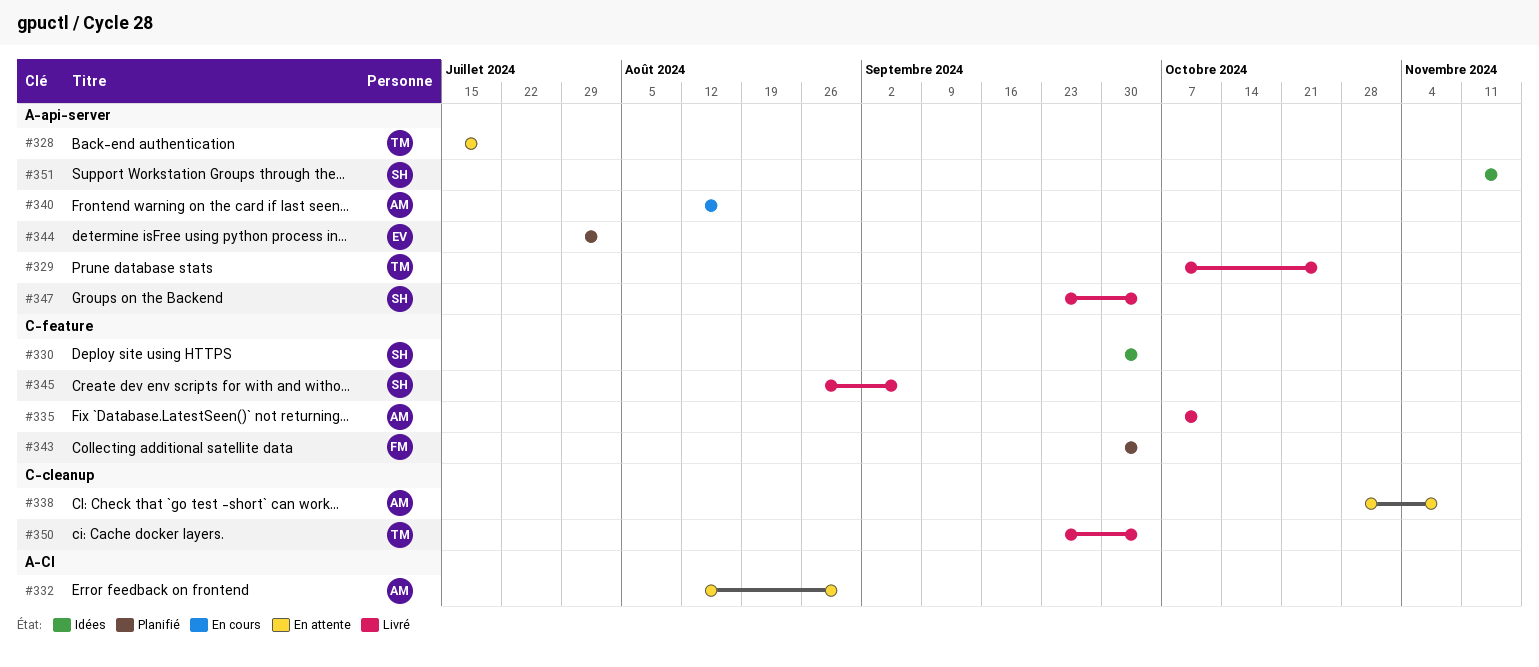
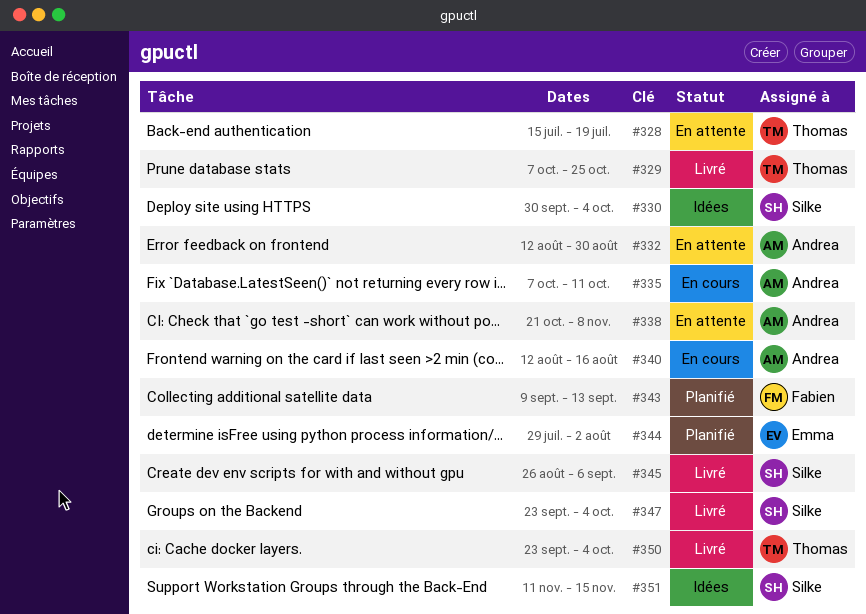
#335, status: Livré -> En cours
#338, start: Oct 28 -> Oct 21
#343, start: Sep 30 -> Sep 9
#343, due: Oct 4 -> Sep 13

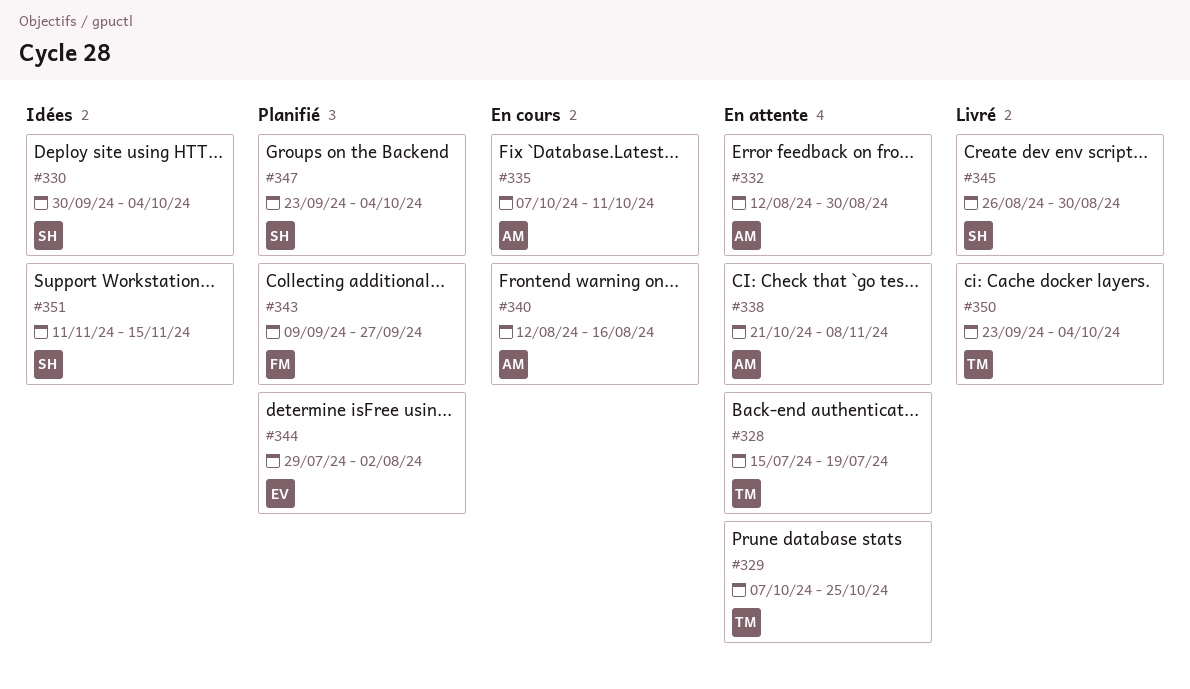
#329, status: Livré -> En attente
#343, due: Sep 13 -> Sep 27
#345, due: Sep 6 -> Aug 30
#347, status: Livré -> Planifié

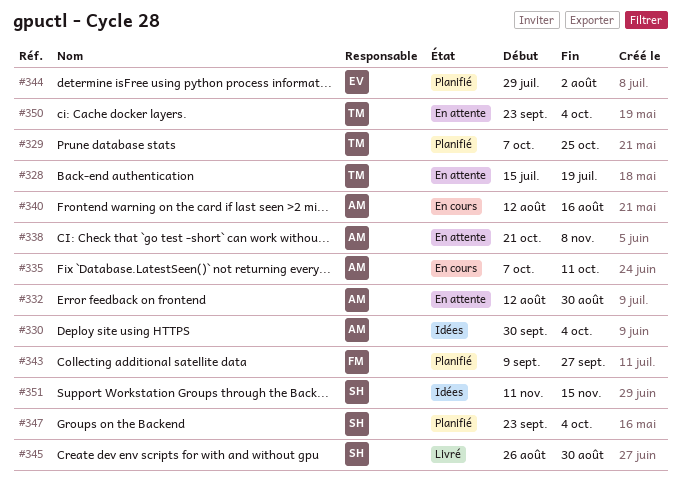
#329, status: En attente -> Planifié
#330, owner: SH -> AM
#350, status: Livré -> En attente

